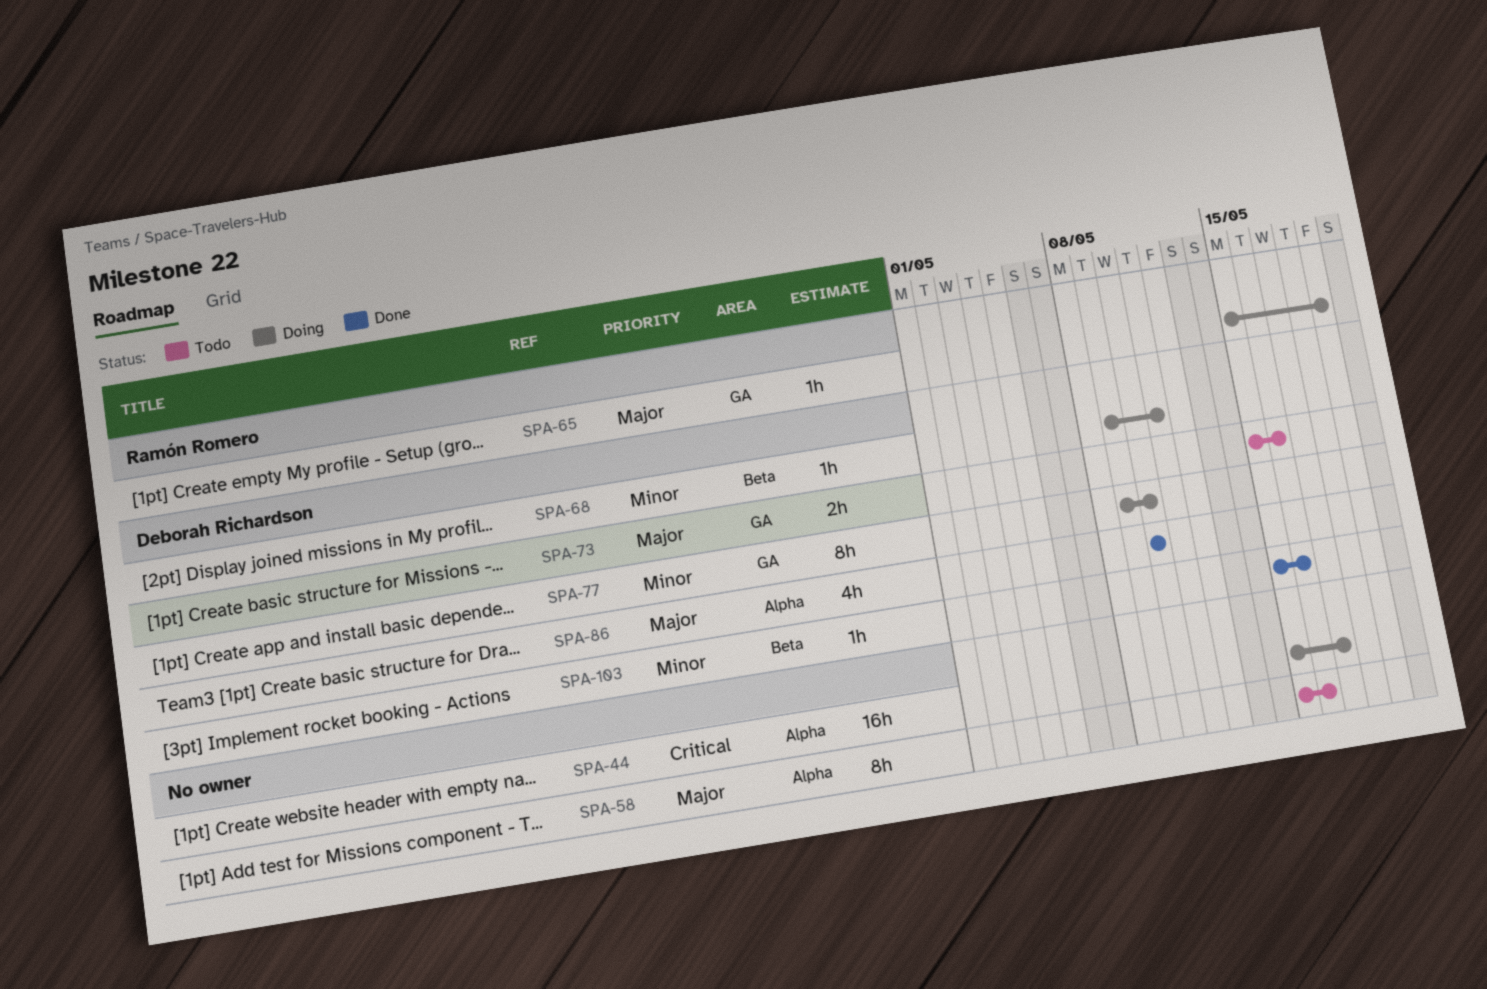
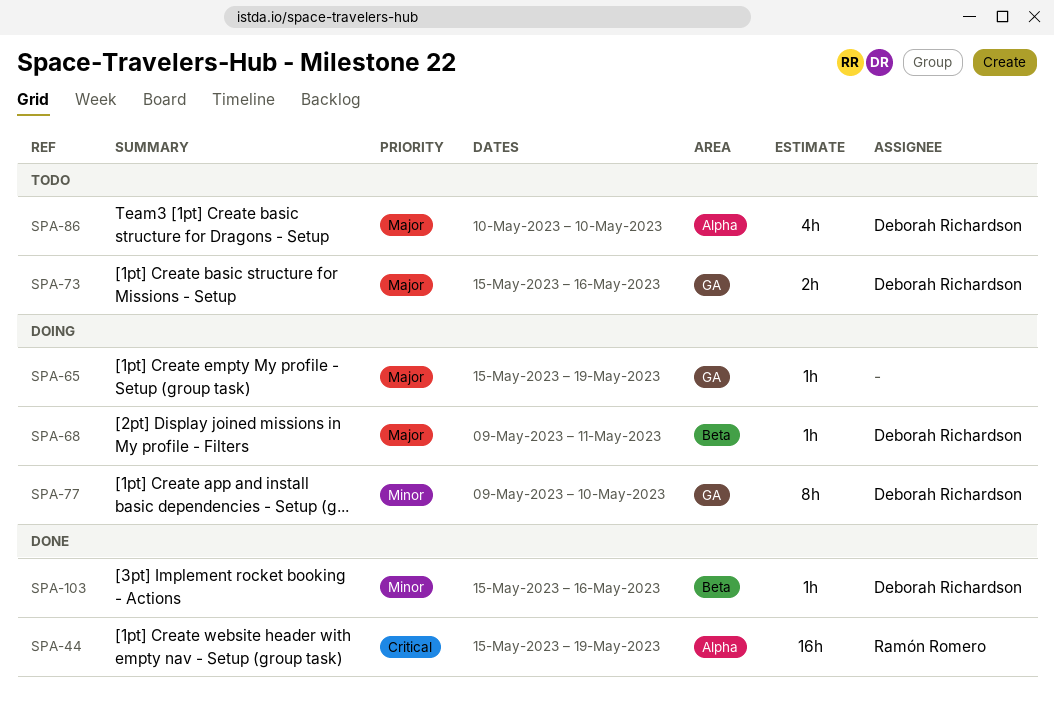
SPA-44, status: Doing -> Done
SPA-44, owner: none -> Ramón Romero
SPA-44, due: May 17 -> May 19
SPA-58: present -> none
SPA-65, owner: Ramón Romero -> none
SPA-68, priority: Minor -> Major
SPA-86, status: Done -> Todo

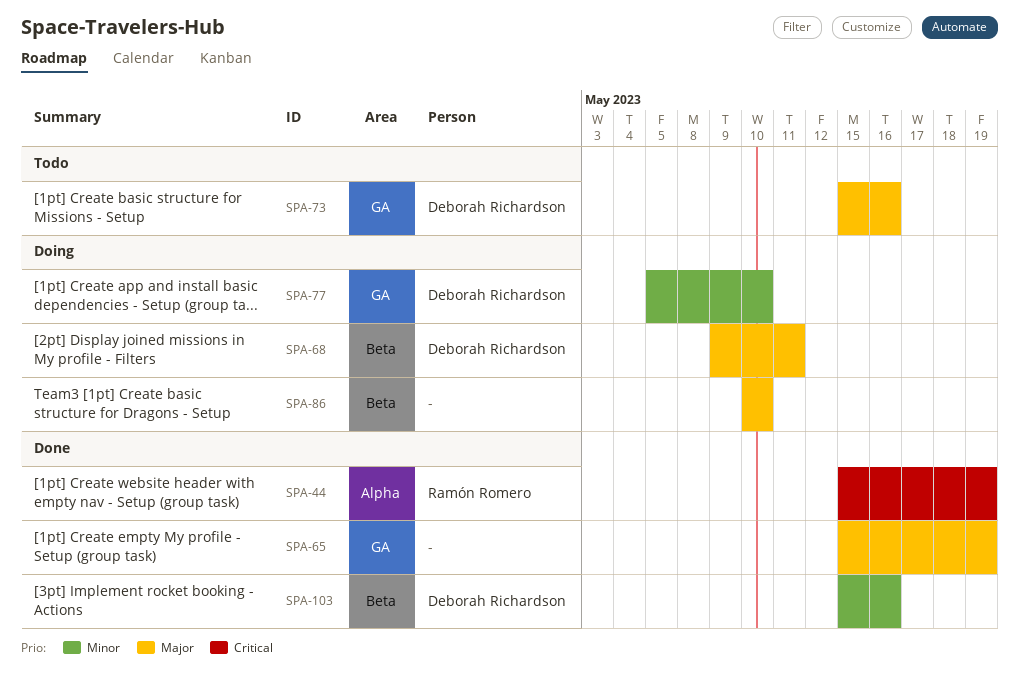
SPA-65, status: Doing -> Done
SPA-77, start: May 9 -> May 5
SPA-86, status: Todo -> Doing
SPA-86, owner: Deborah Richardson -> none
SPA-86, label: Alpha -> Beta

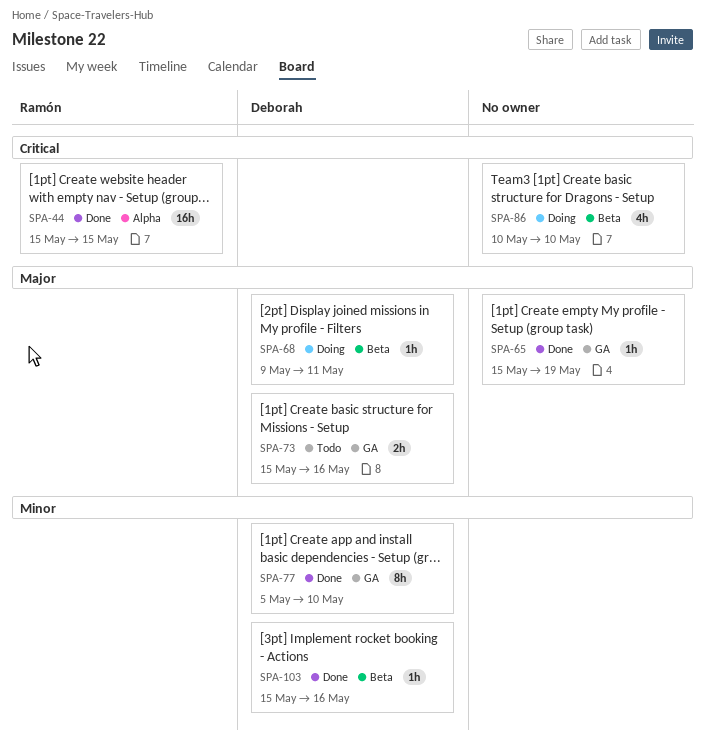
SPA-44, due: May 19 -> May 15
SPA-77, status: Doing -> Done
SPA-86, priority: Major -> Critical

